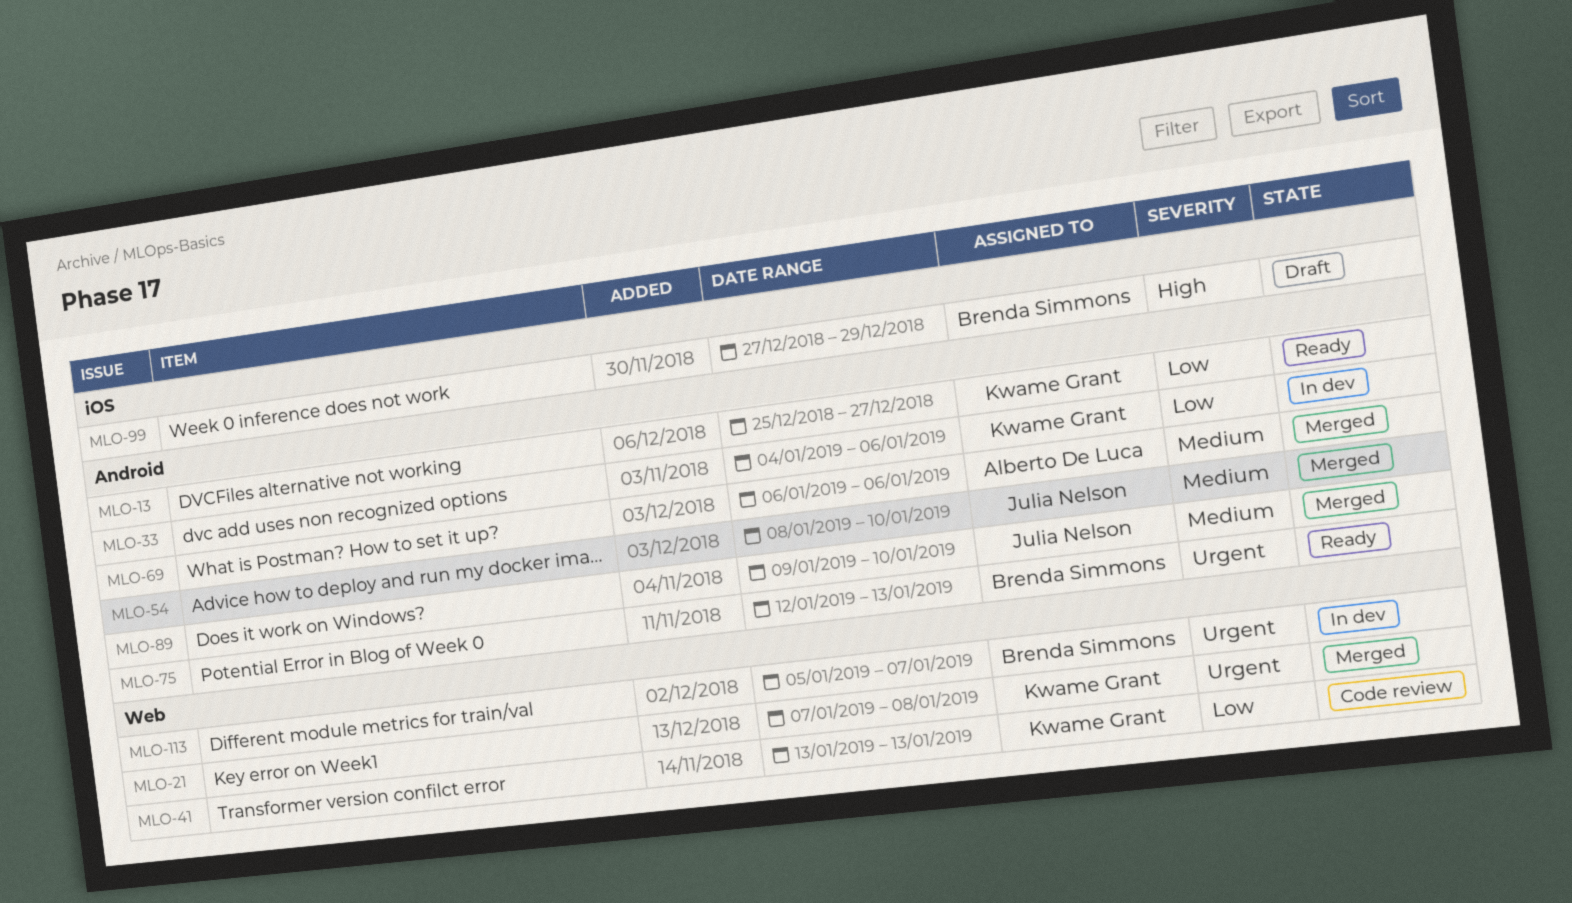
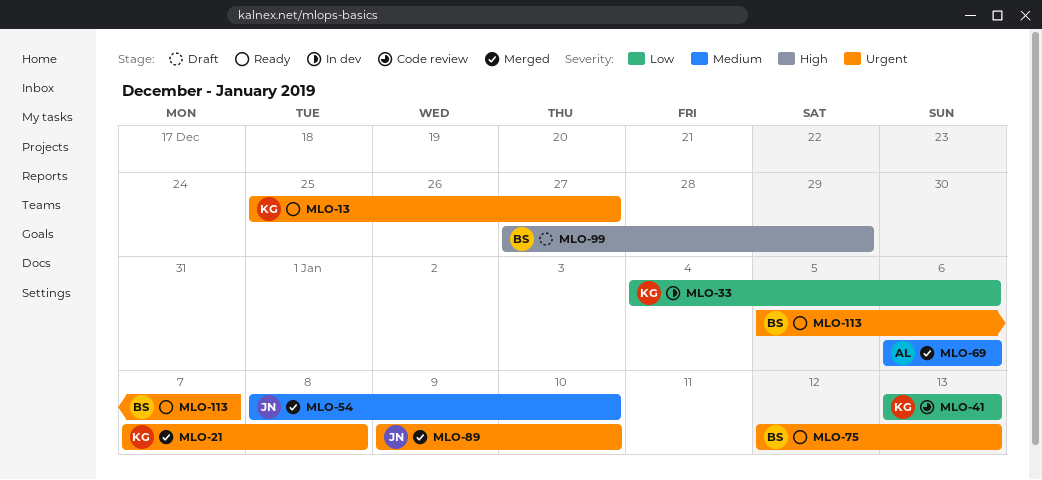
MLO-13, priority: Low -> Urgent
MLO-89, priority: Medium -> Urgent
MLO-113, status: In dev -> Ready

